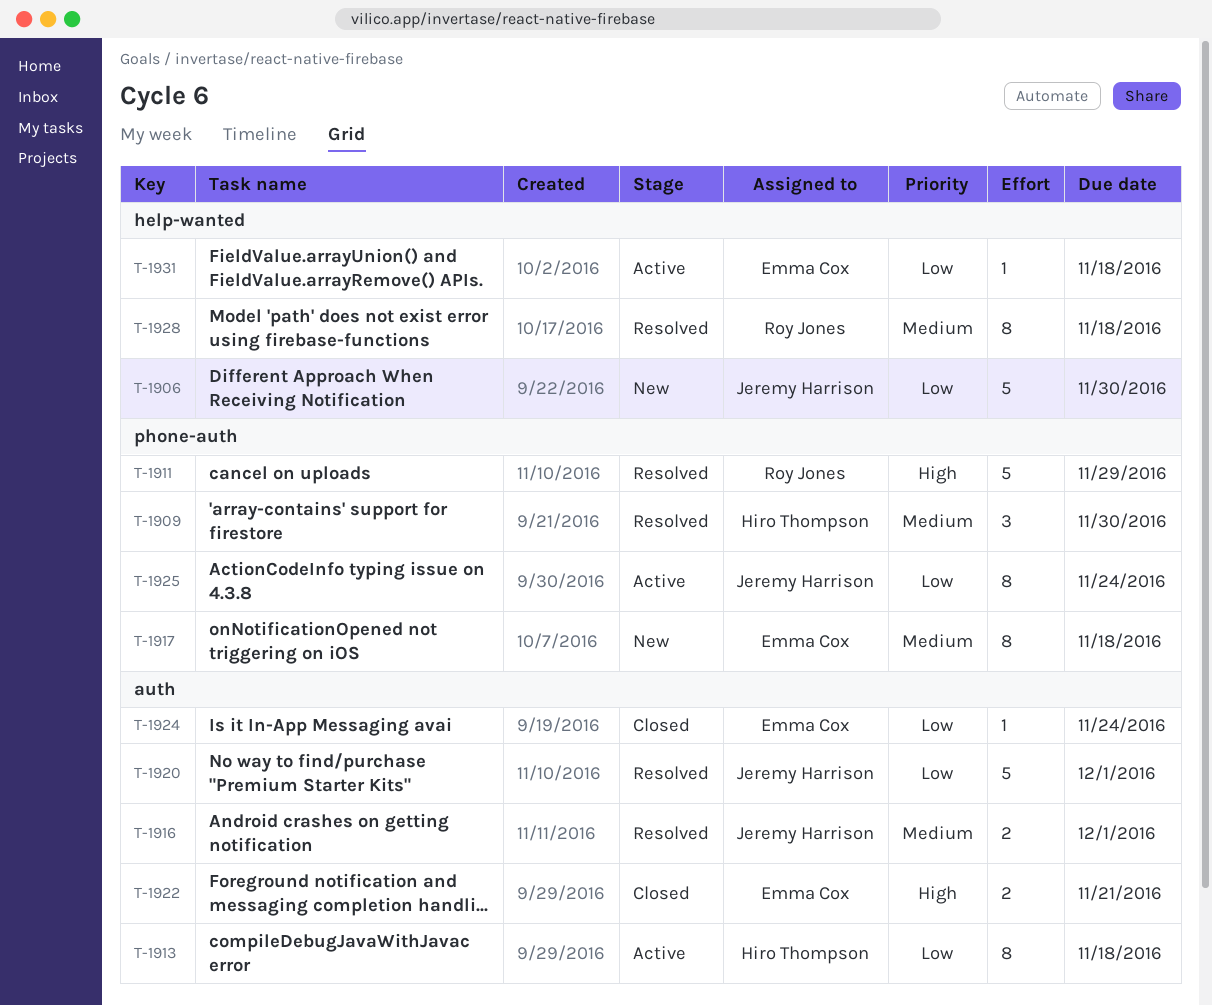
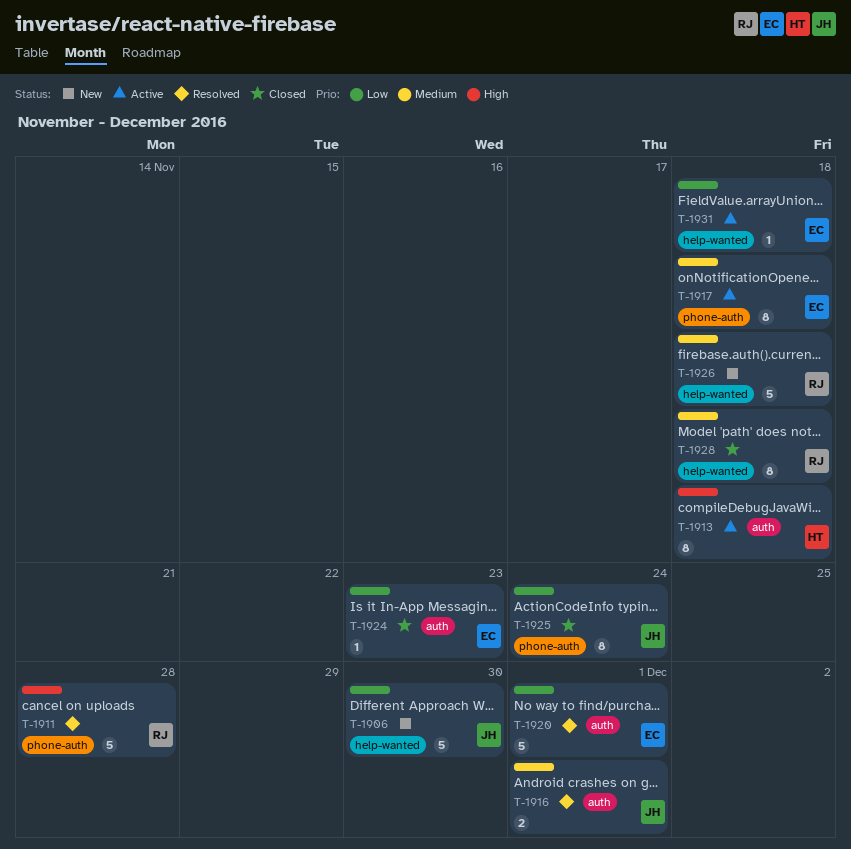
T-1909: present -> none
T-1911, due: Nov 29 -> Nov 28
T-1913, priority: Low -> High
T-1917, status: New -> Active
T-1920, owner: Jeremy Harrison -> Emma Cox
T-1922: present -> none
T-1924, due: Nov 24 -> Nov 23
T-1925, status: Active -> Closed
T-1926: none -> present
T-1928, status: Resolved -> Closed

